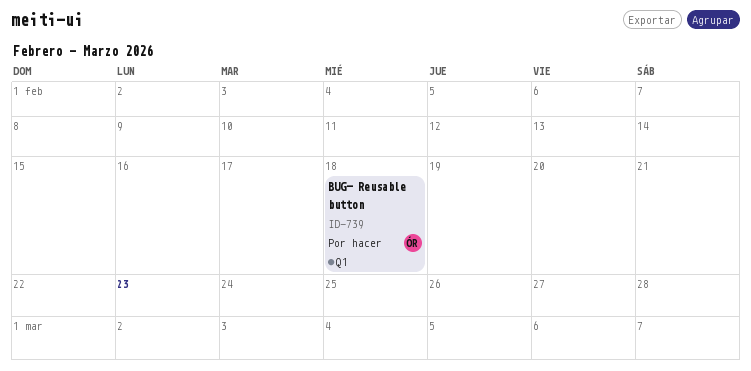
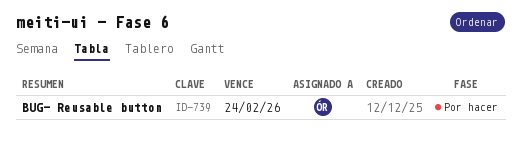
ID-739, due: Feb 18 -> Feb 24

